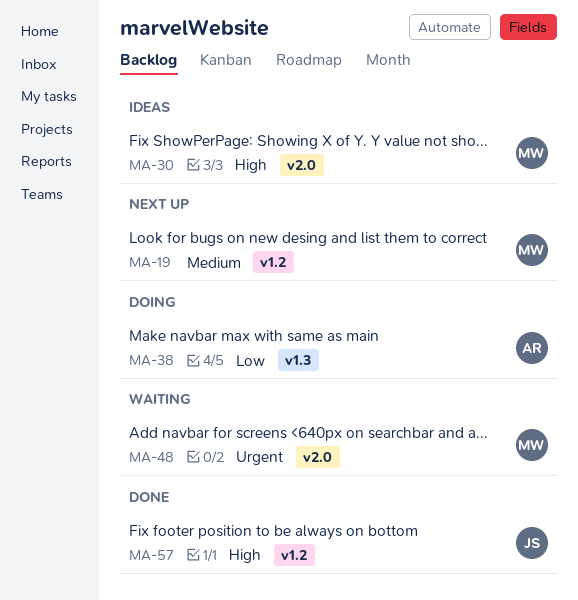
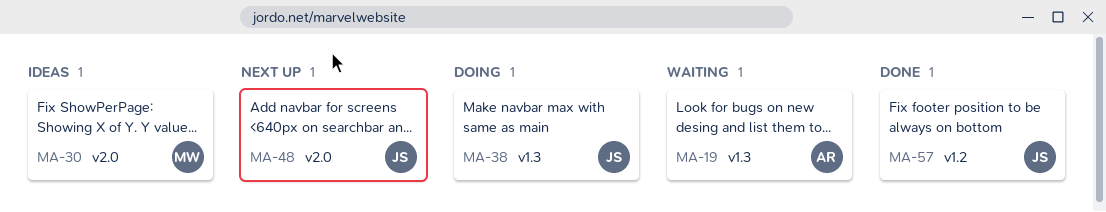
MA-19, status: Next up -> Waiting
MA-19, owner: MW -> AR
MA-19, label: v1.2 -> v1.3
MA-38, owner: AR -> JS
MA-48, status: Waiting -> Next up
MA-48, owner: MW -> JS

